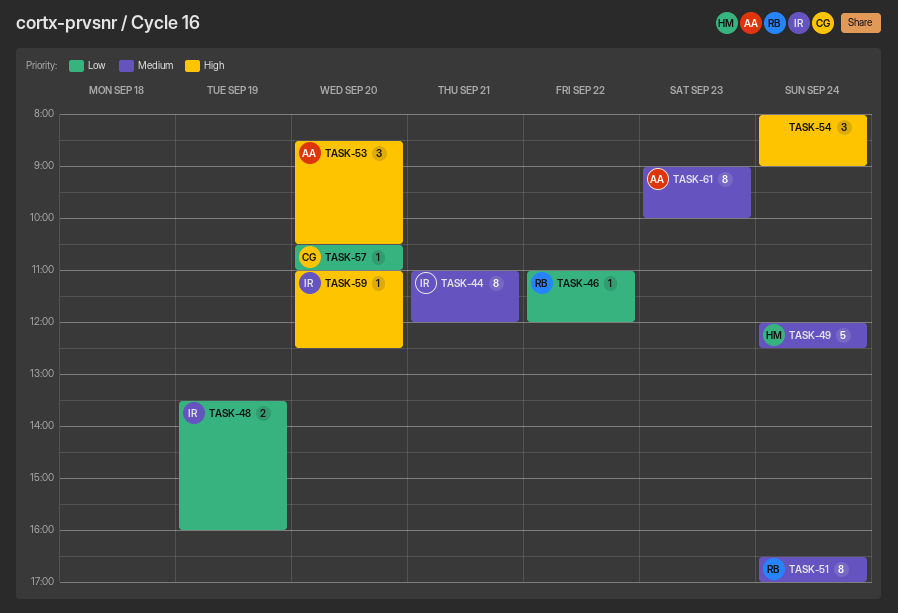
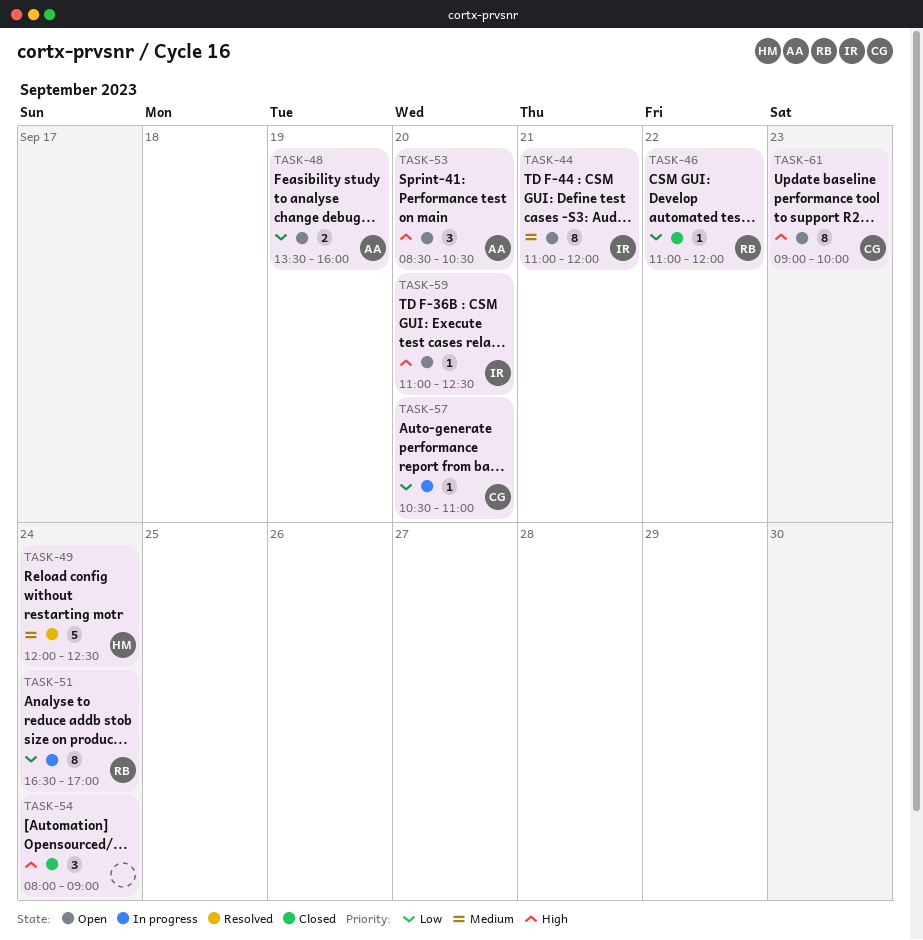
TASK-48, owner: IR -> AA
TASK-51, priority: Medium -> Low
TASK-61, owner: AA -> CG
TASK-61, priority: Medium -> High

